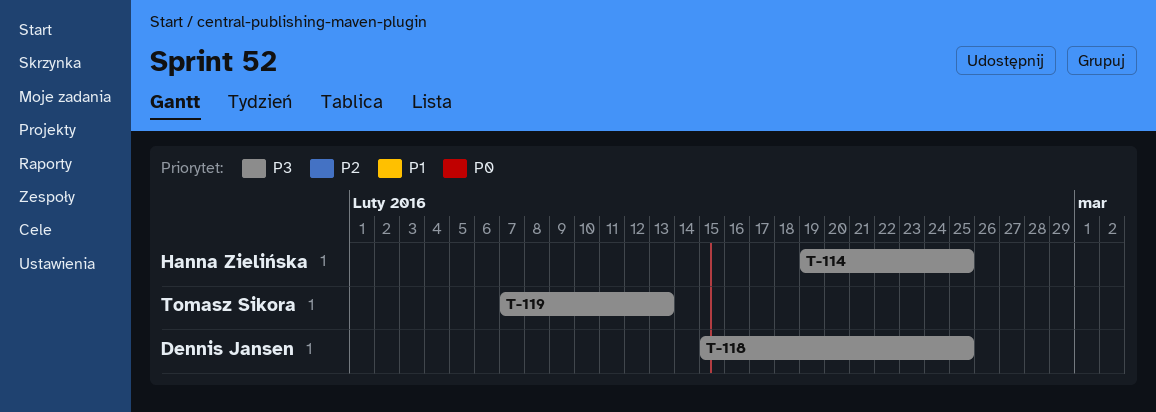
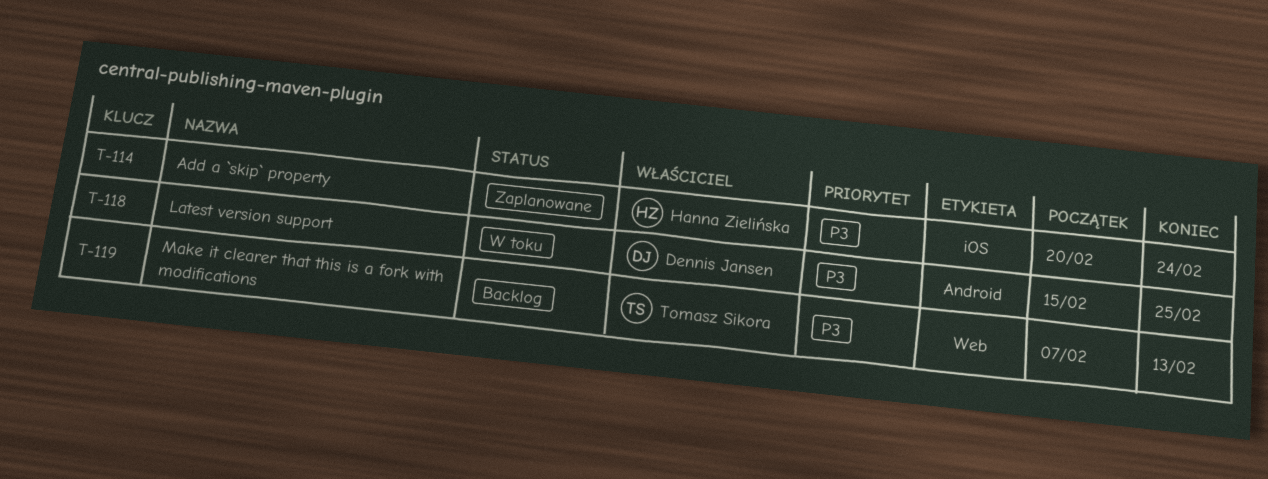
T-114, start: Feb 19 -> Feb 20
T-114, due: Feb 25 -> Feb 24

